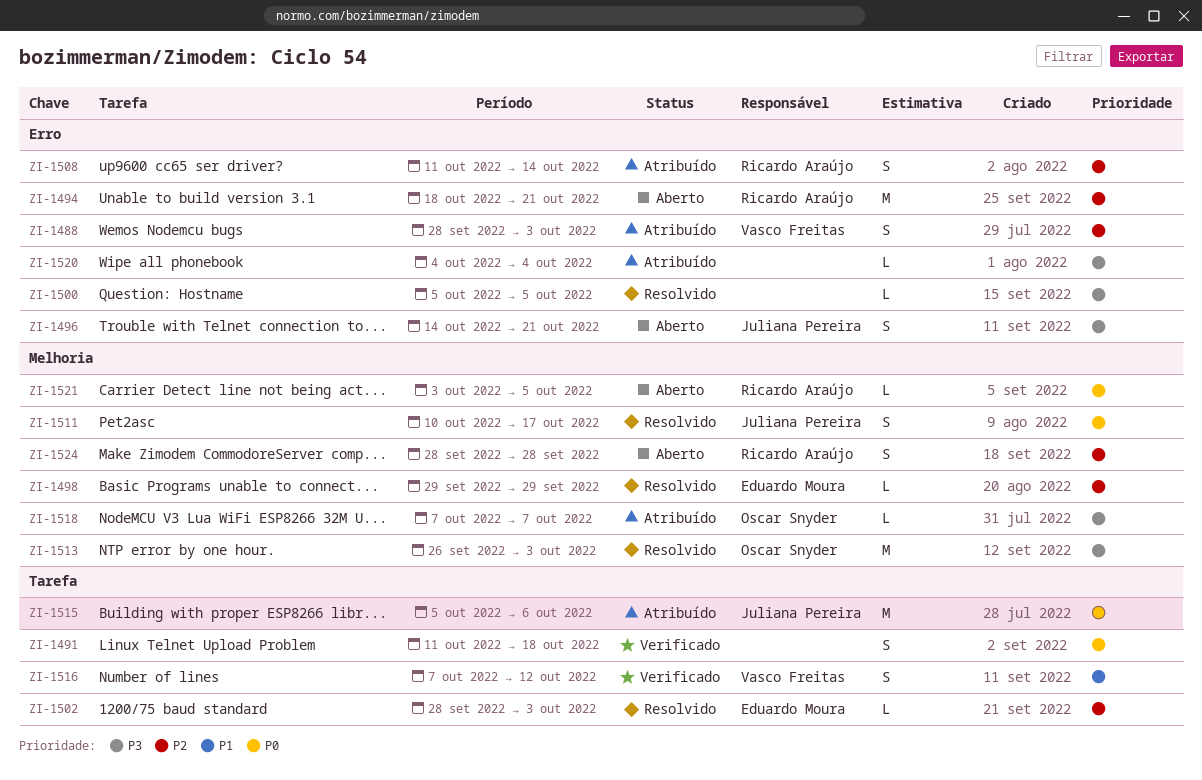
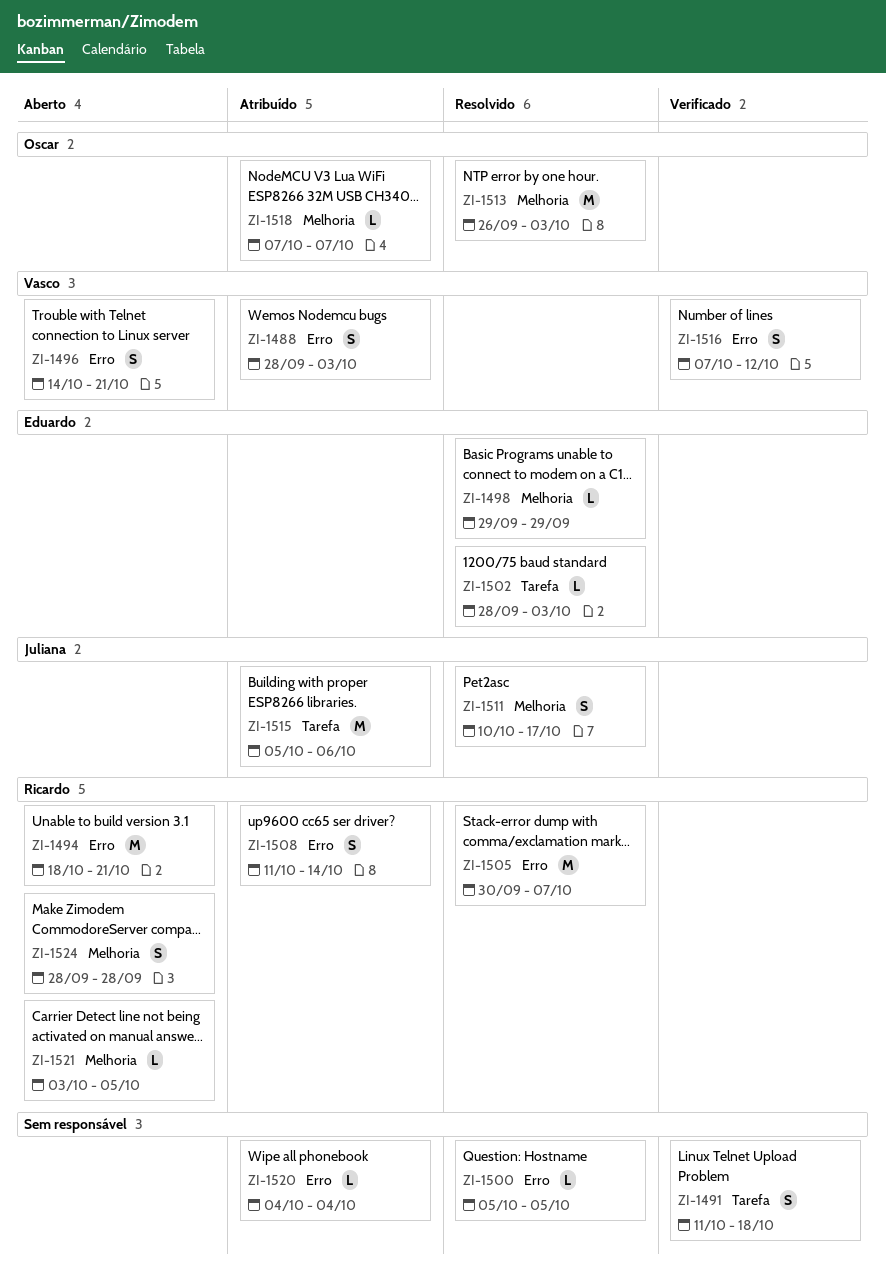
ZI-1496, owner: Juliana Pereira -> Vasco Freitas
ZI-1505: none -> present
ZI-1516, label: Tarefa -> Erro

